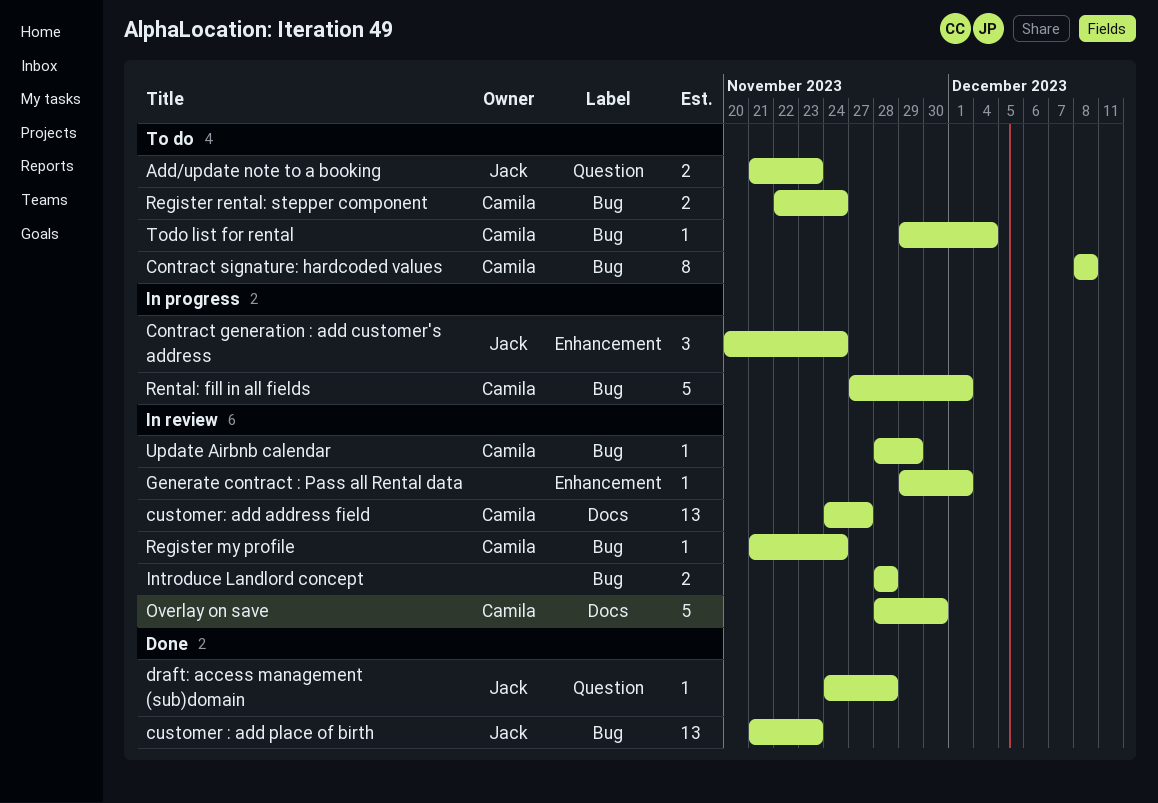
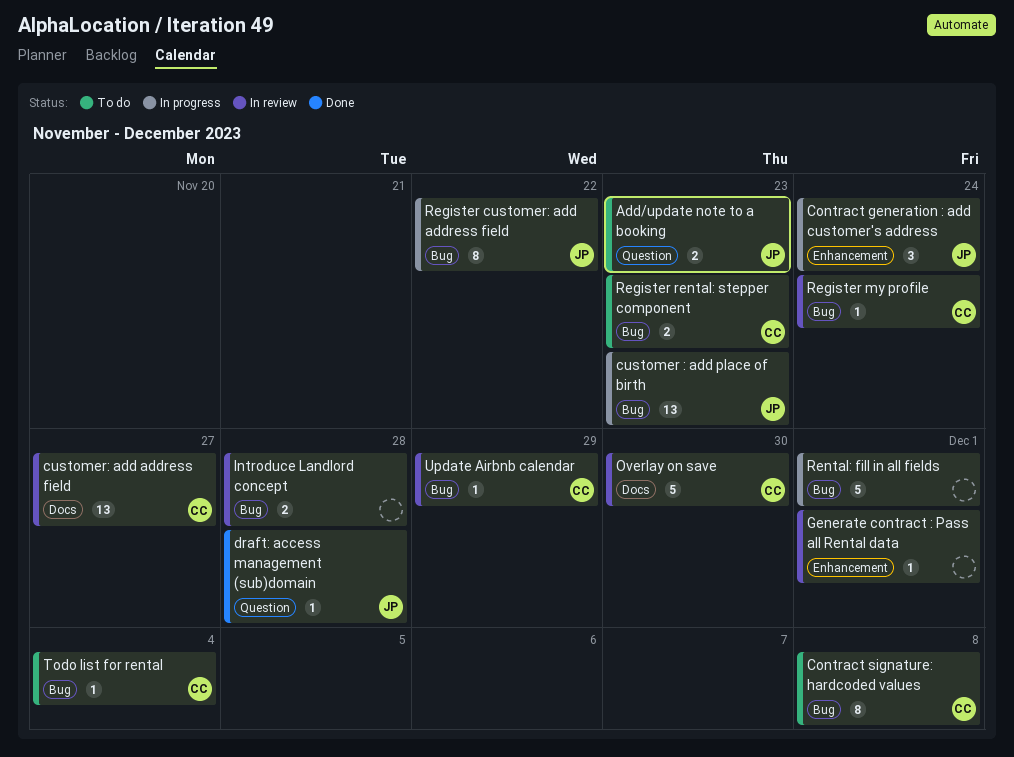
customer : add place of birth, status: Done -> In progress
Register customer: add address field: none -> present
Register rental: stepper component, due: Nov 24 -> Nov 23
Rental: fill in all fields, owner: Camila -> none

